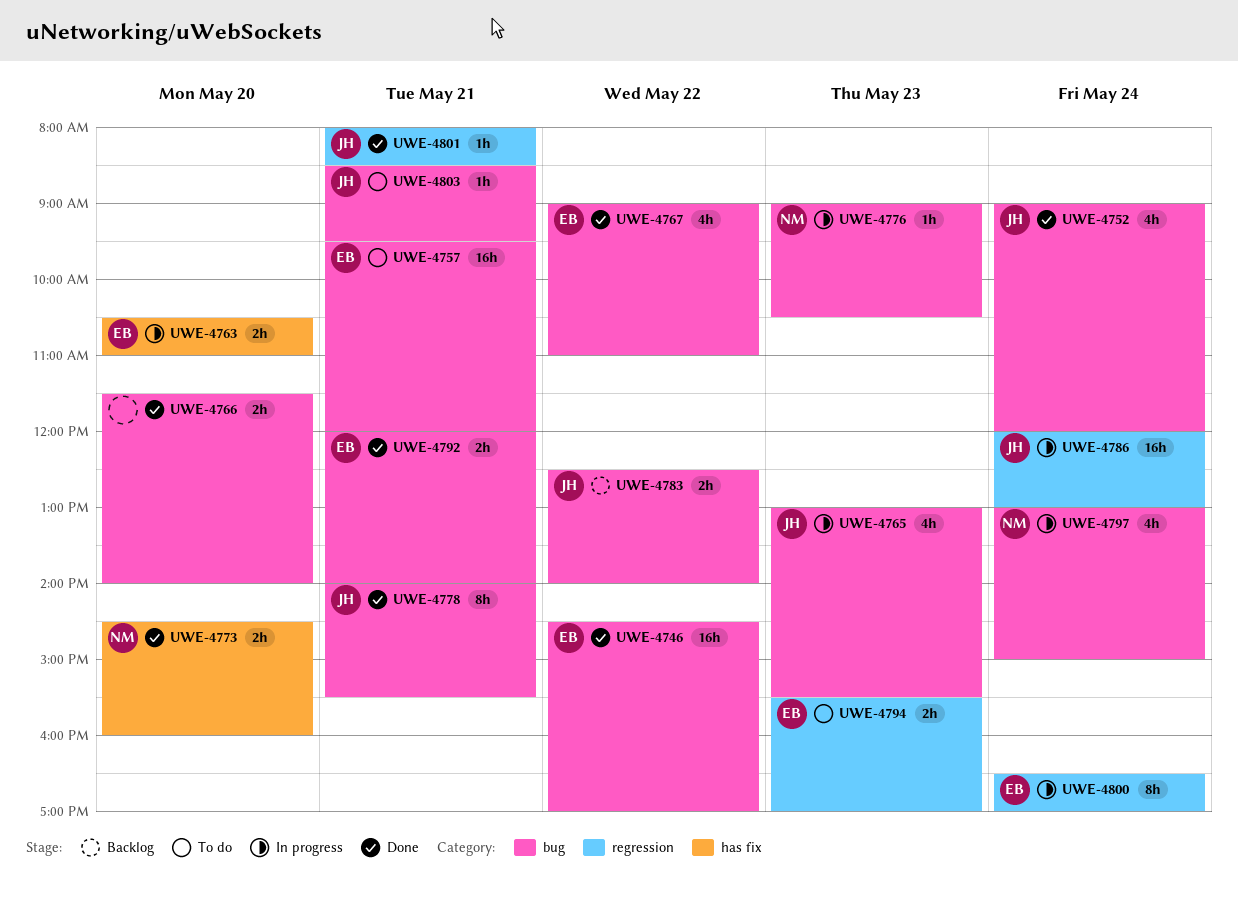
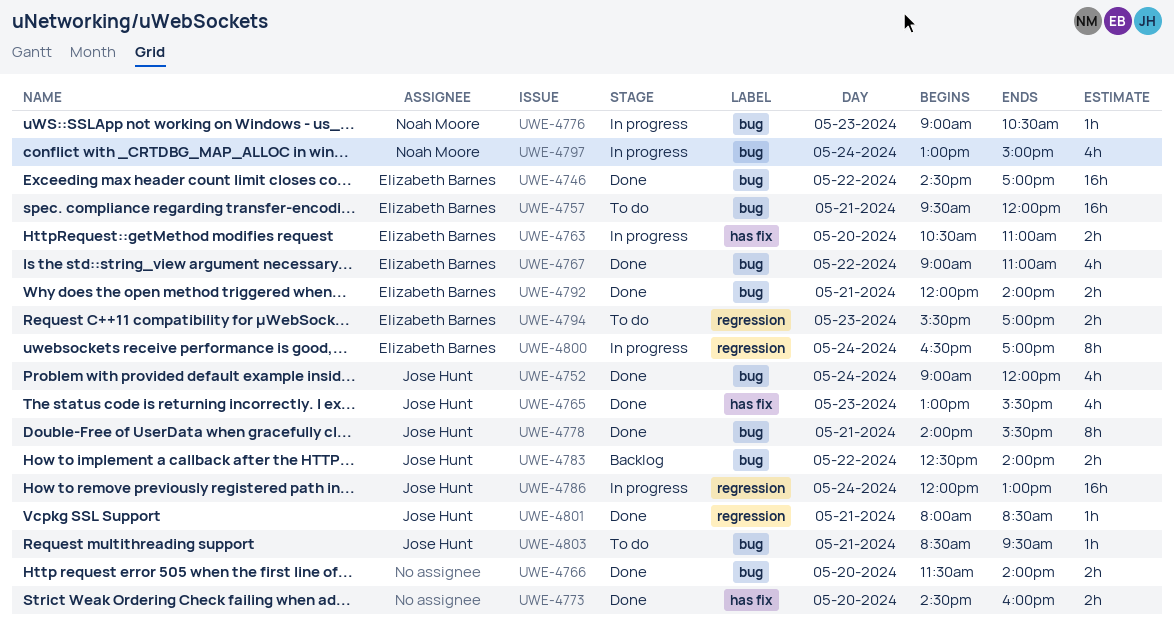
UWE-4765, status: In progress -> Done
UWE-4765, label: bug -> has fix
UWE-4773, owner: Noah Moore -> none

